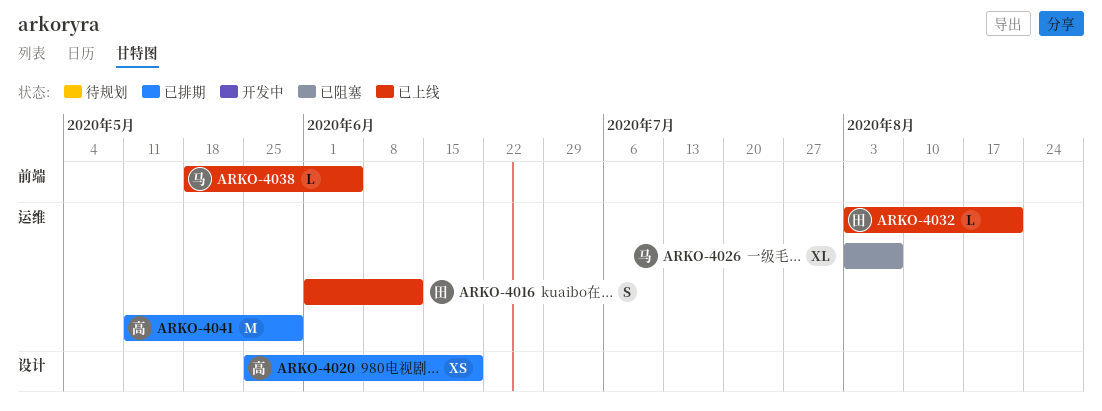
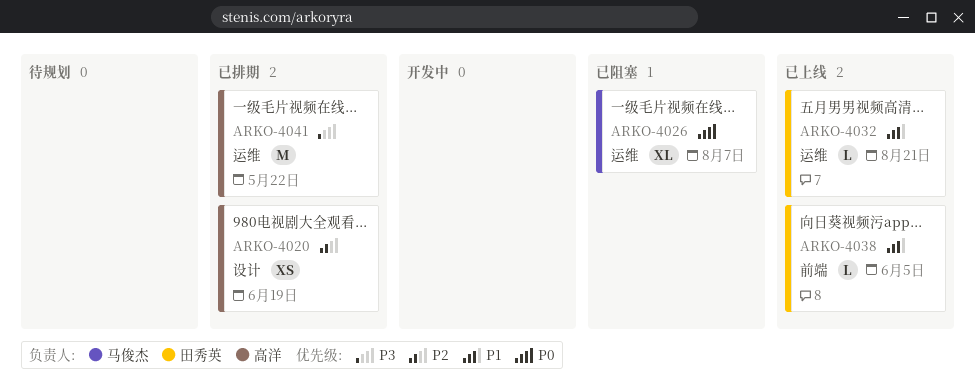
ARKO-4016: present -> none
ARKO-4038, owner: 马俊杰 -> 田秀英
ARKO-4041, due: May 29 -> May 22

